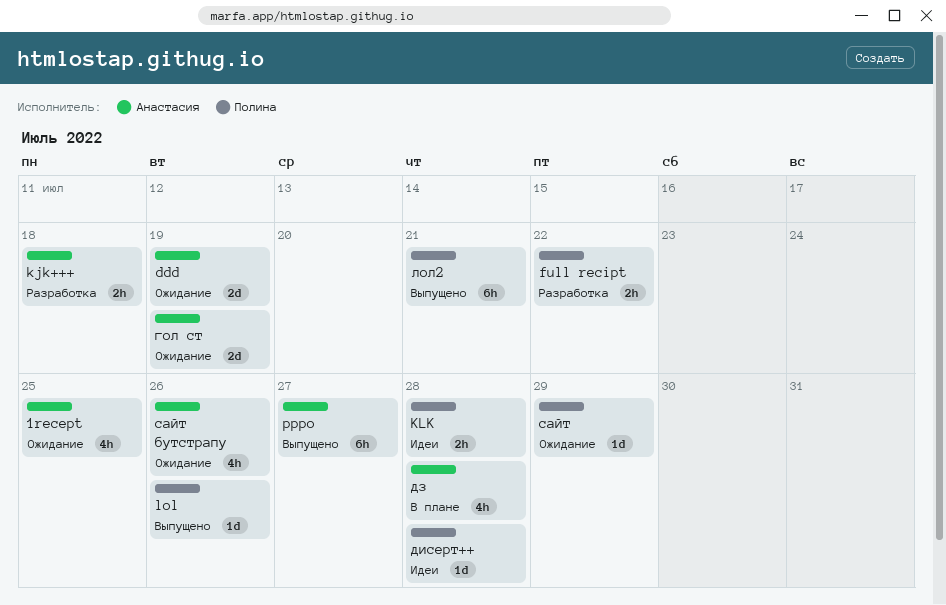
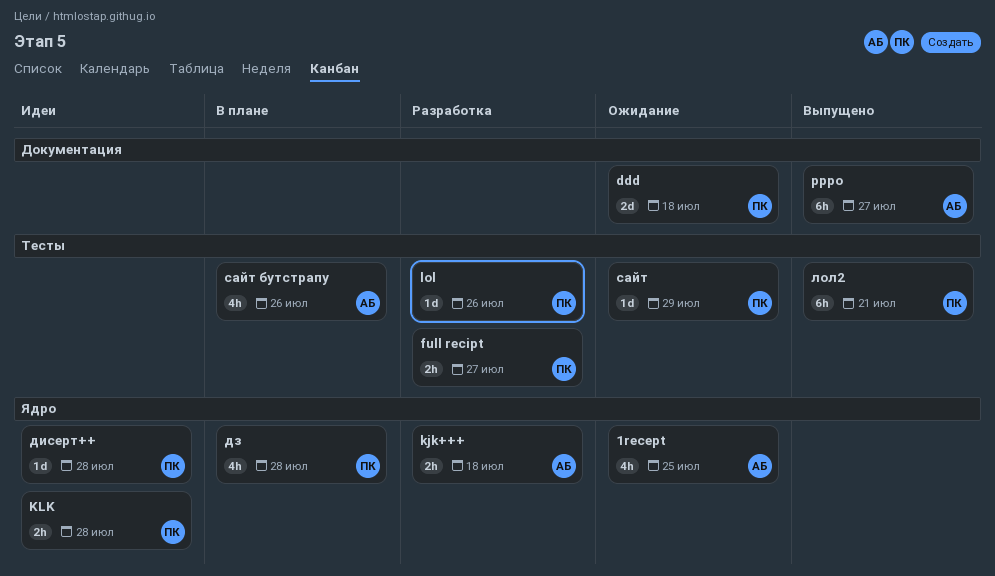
ddd, owner: Анастасия -> Полина
ddd, due: Jul 19 -> Jul 18
full recipt, due: Jul 22 -> Jul 27
lol, status: Выпущено -> Разработка
гол ст: present -> none
дз, owner: Анастасия -> Полина
сайт бутстрапу, status: Ожидание -> В плане

